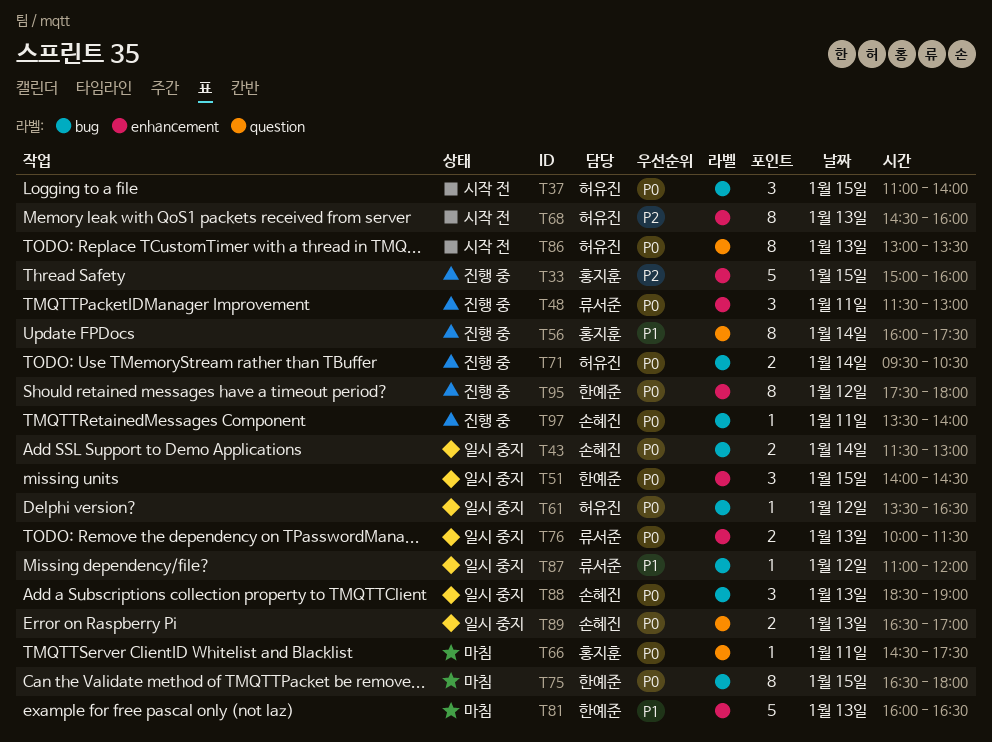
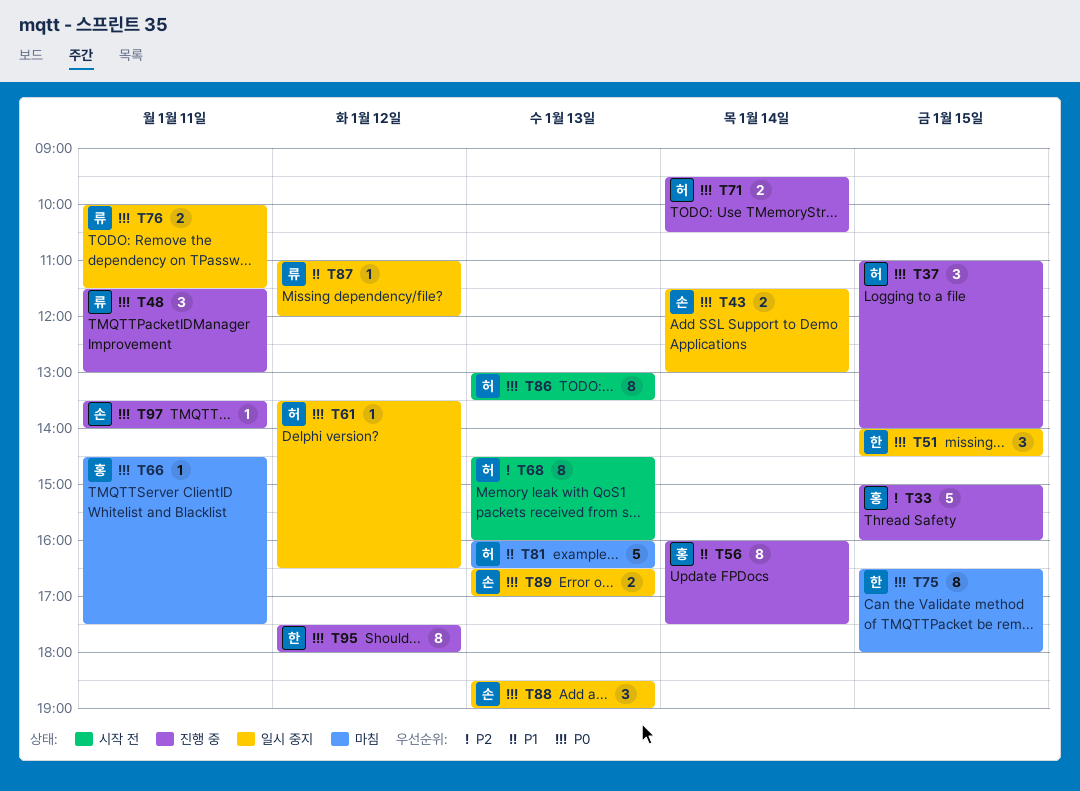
T37, status: 시작 전 -> 진행 중
T76, day: Jan 13 -> Jan 11
T81, owner: 한예준 -> 허유진

